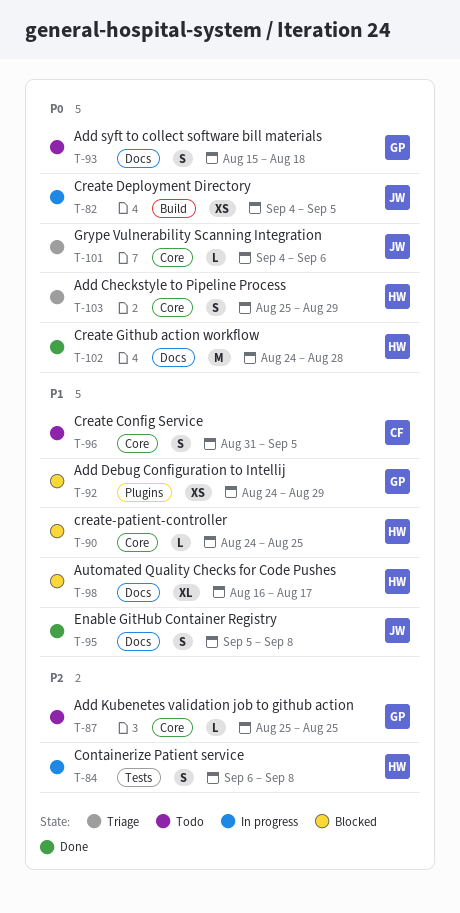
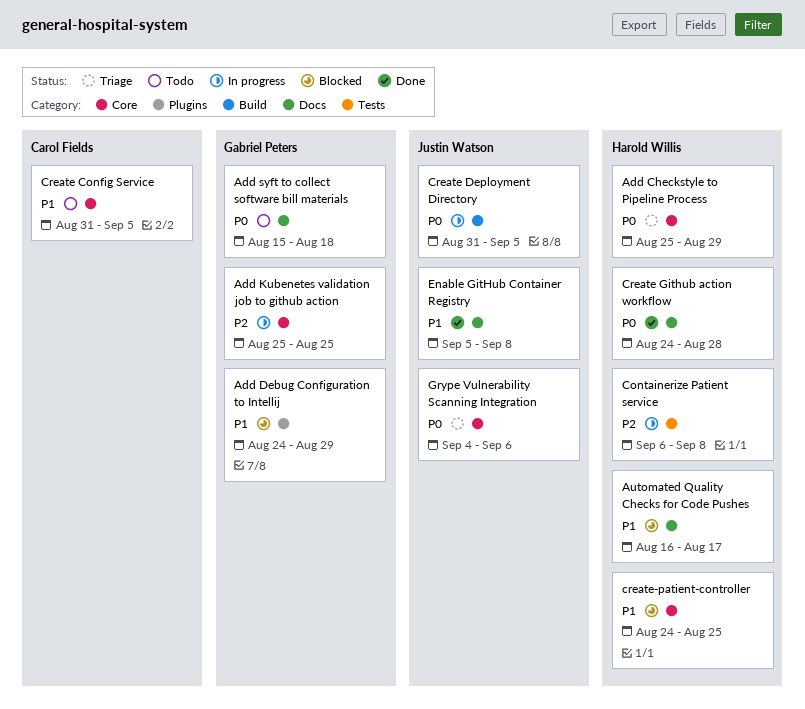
Add Kubenetes validation job to github action, status: Todo -> In progress
Create Deployment Directory, start: Sep 4 -> Aug 31

